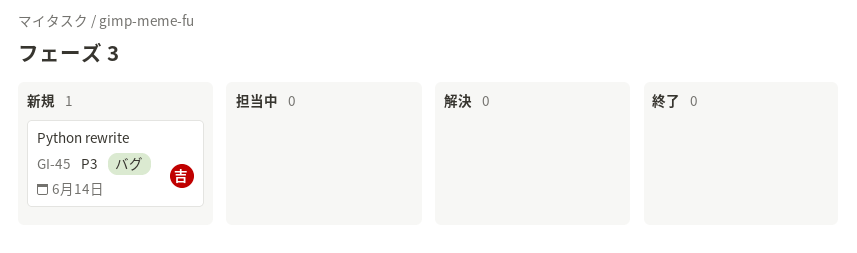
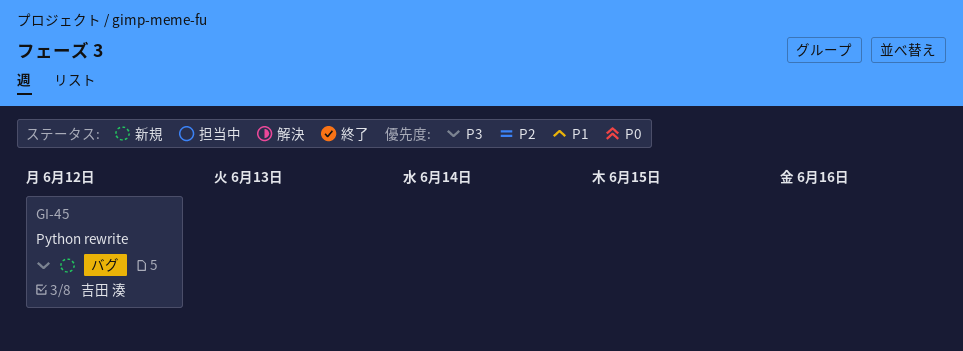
GI-45, due: Jun 14 -> Jun 12

